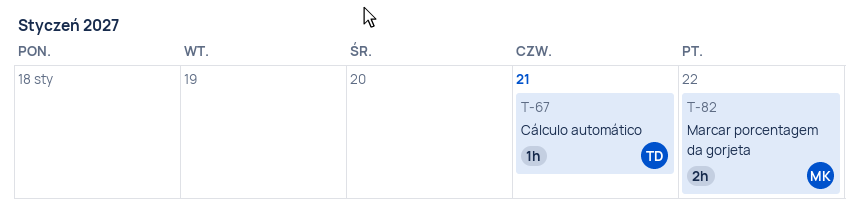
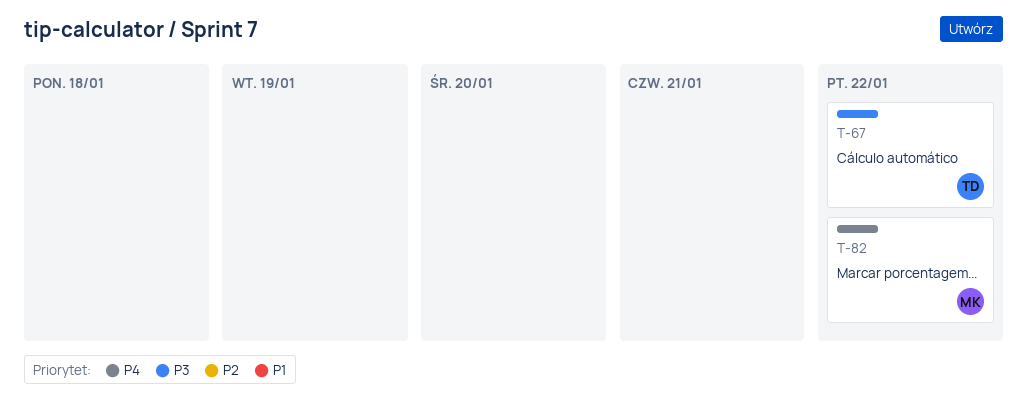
T-67, due: Jan 21 -> Jan 22

